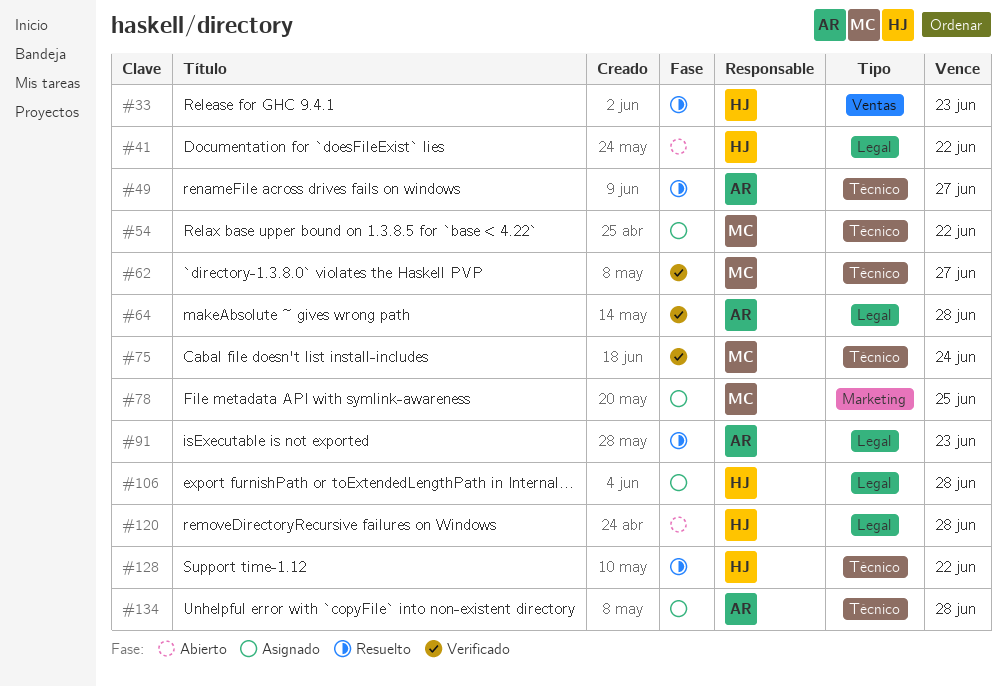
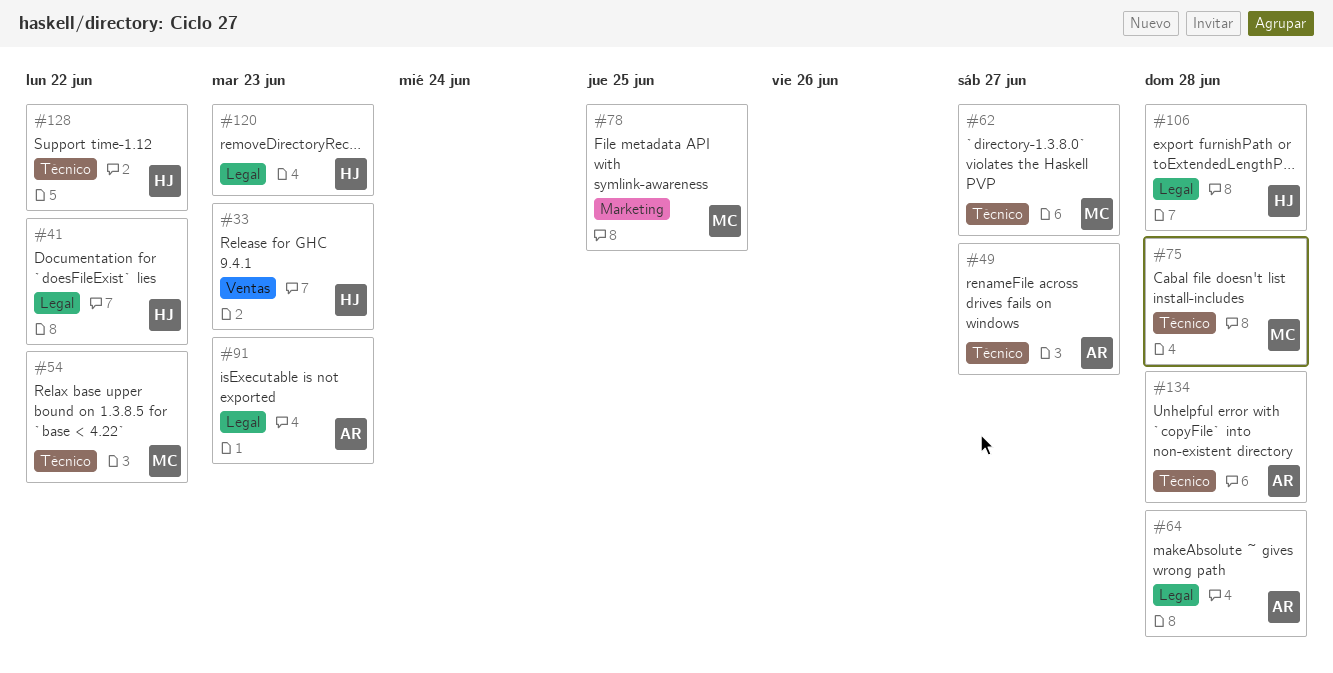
#75, due: Jun 24 -> Jun 28
#120, due: Jun 28 -> Jun 23

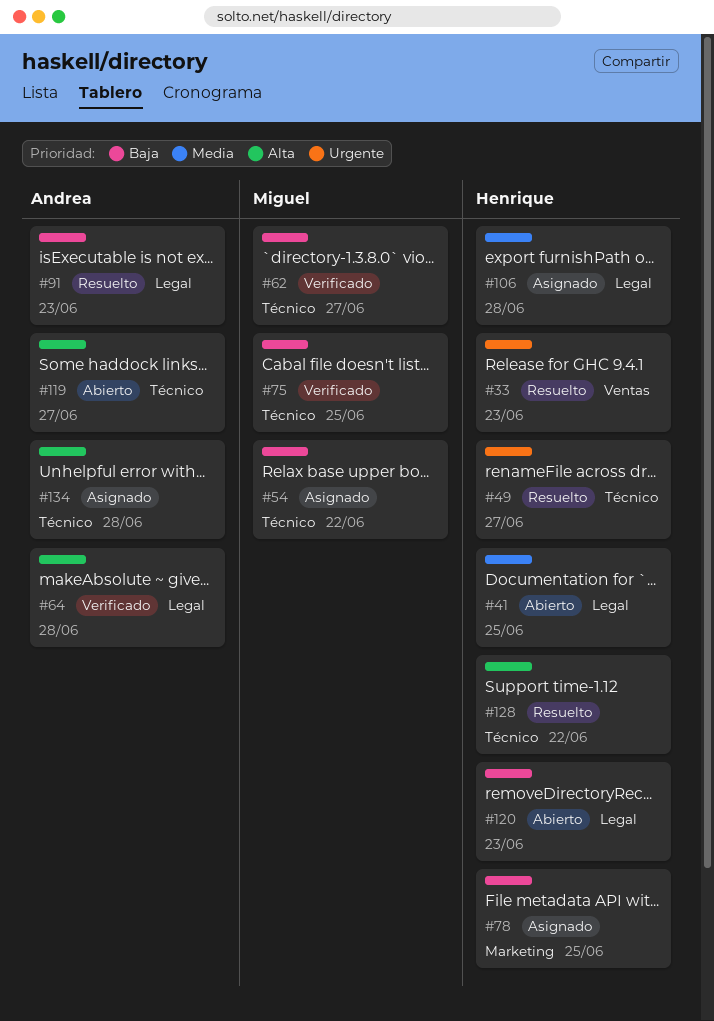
#41, due: Jun 22 -> Jun 25
#49, owner: Andrea -> Henrique
#75, due: Jun 28 -> Jun 25
#78, owner: Miguel -> Henrique
#119: none -> present

